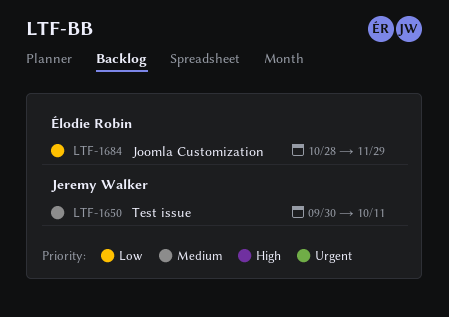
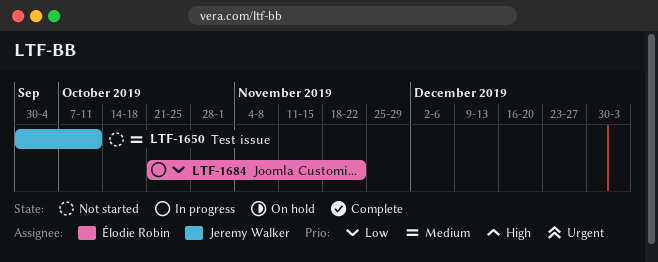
LTF-1684, start: Oct 28 -> Oct 21
LTF-1684, due: Nov 29 -> Nov 22

